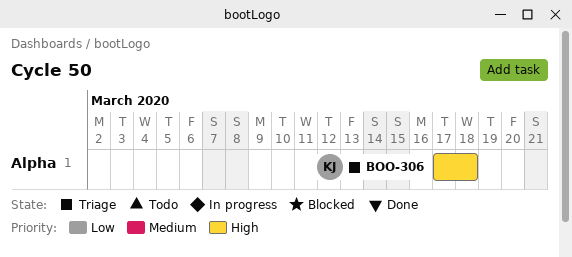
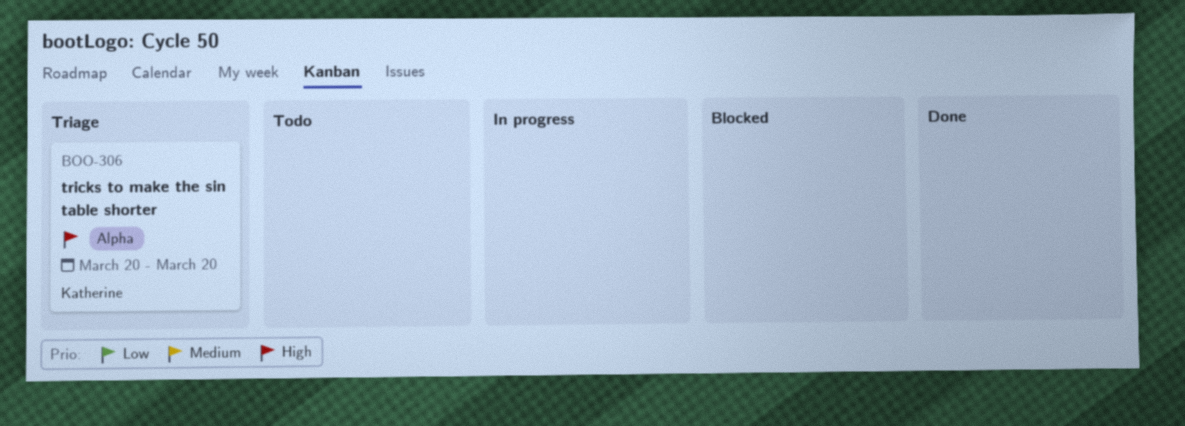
BOO-306, start: Mar 17 -> Mar 20
BOO-306, due: Mar 18 -> Mar 20

